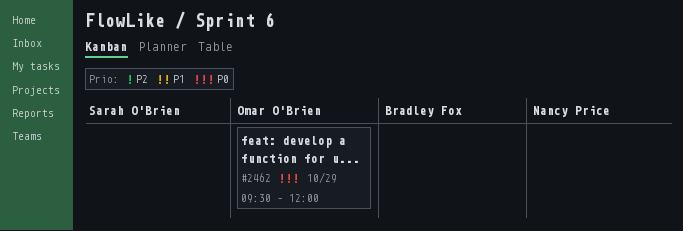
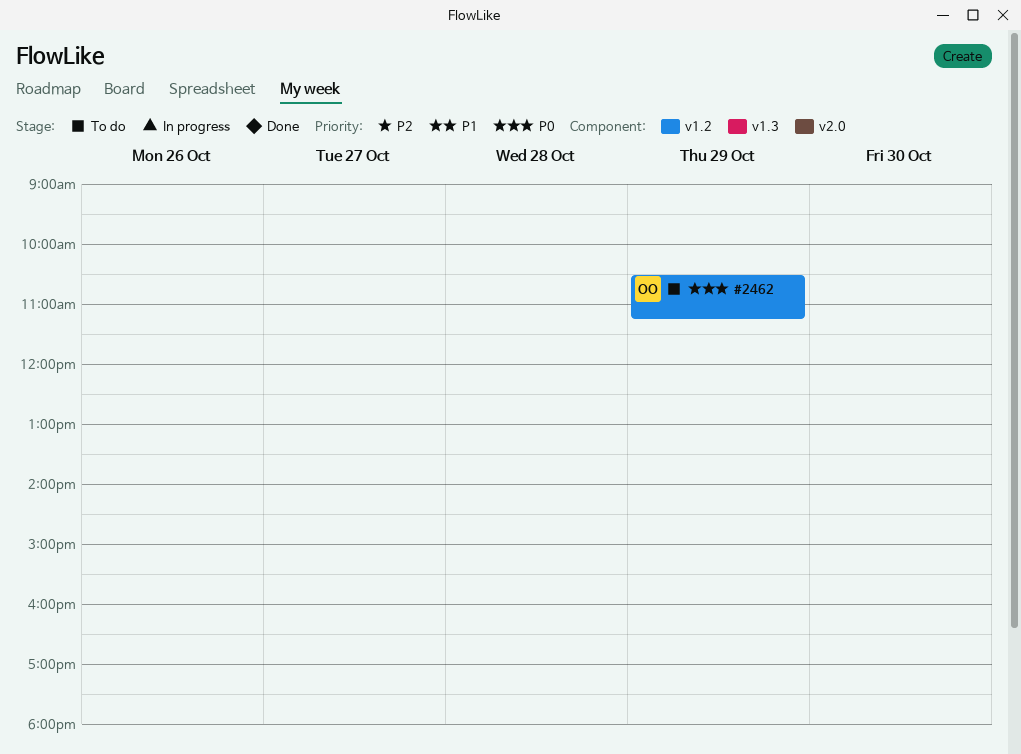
#2462, begins: 09:30 -> 10:30
#2462, ends: 12:00 -> 11:15

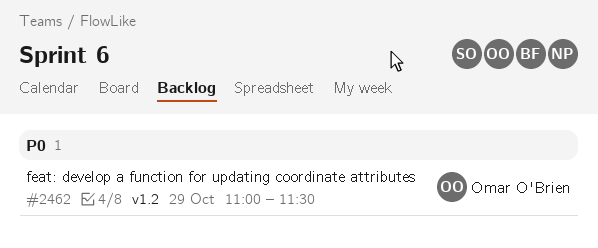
#2462, begins: 10:30 -> 11:00
#2462, ends: 11:15 -> 11:30

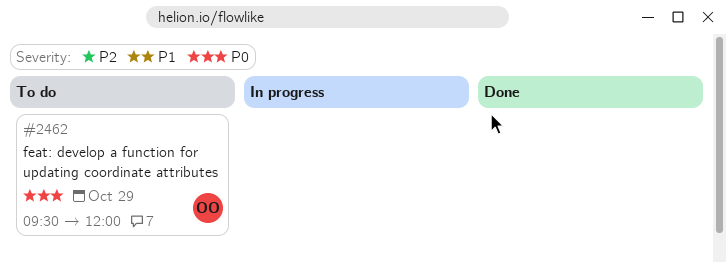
#2462, begins: 11:00 -> 09:30
#2462, ends: 11:30 -> 12:00

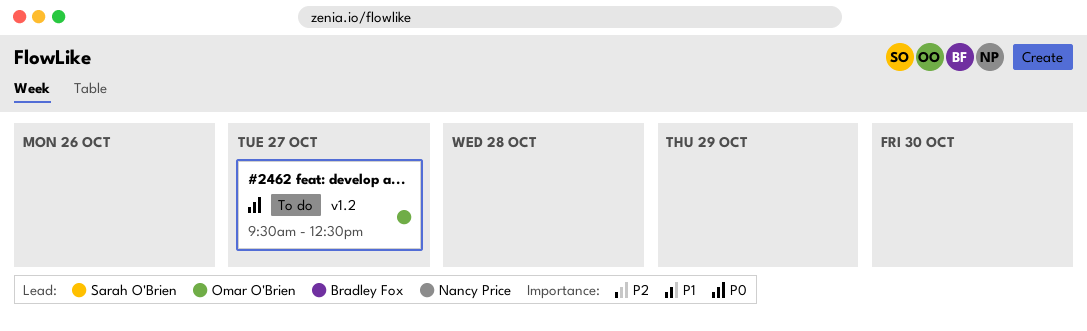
#2462, day: Oct 29 -> Oct 27
#2462, ends: 12:00 -> 12:30

